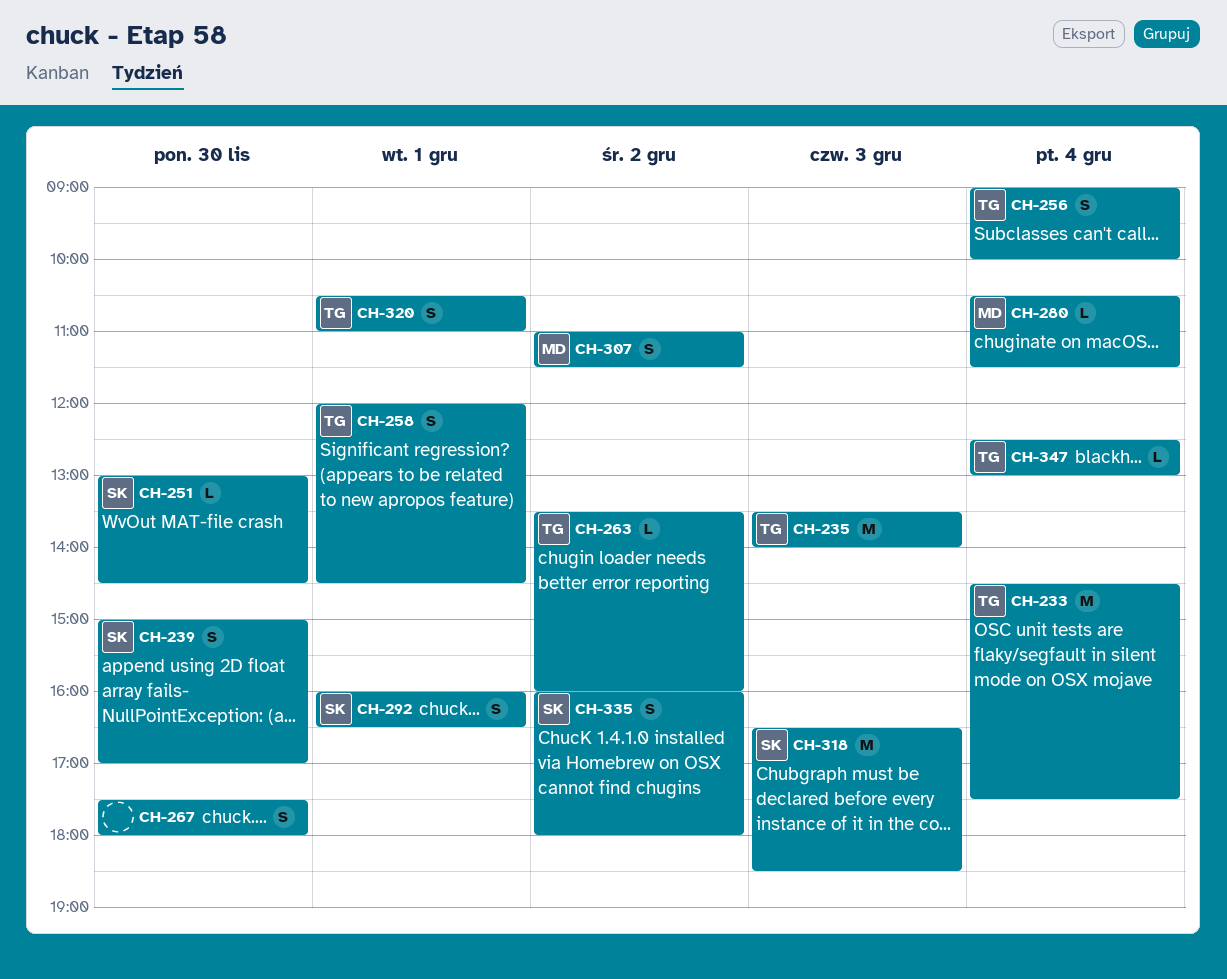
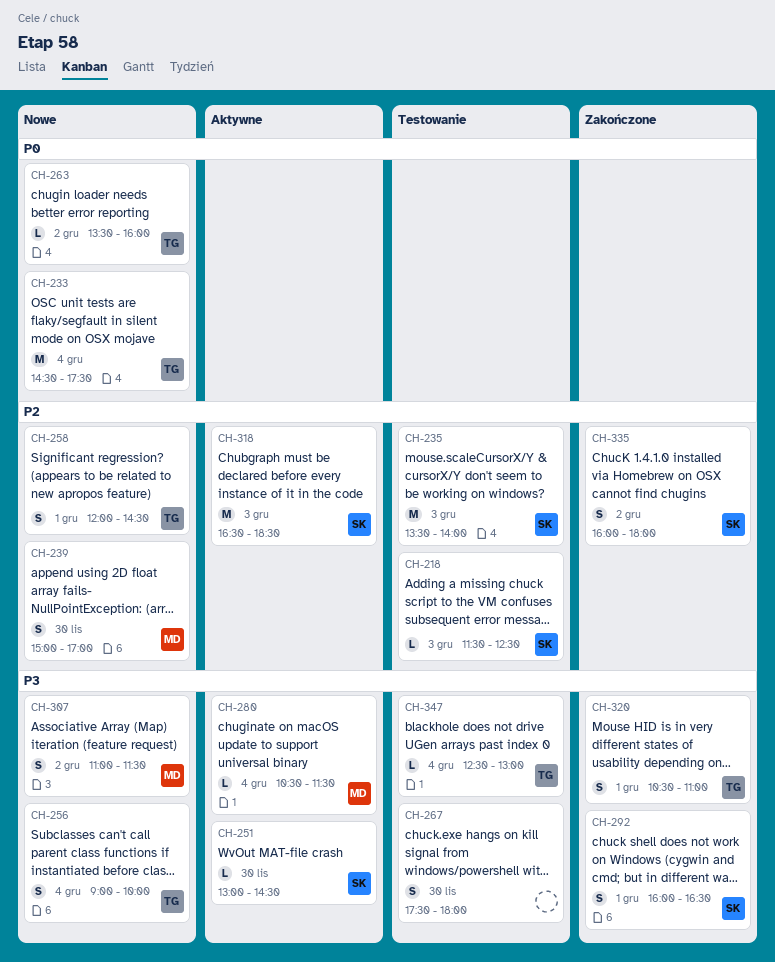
CH-218: none -> present
CH-235, owner: TG -> SK
CH-239, owner: SK -> MD

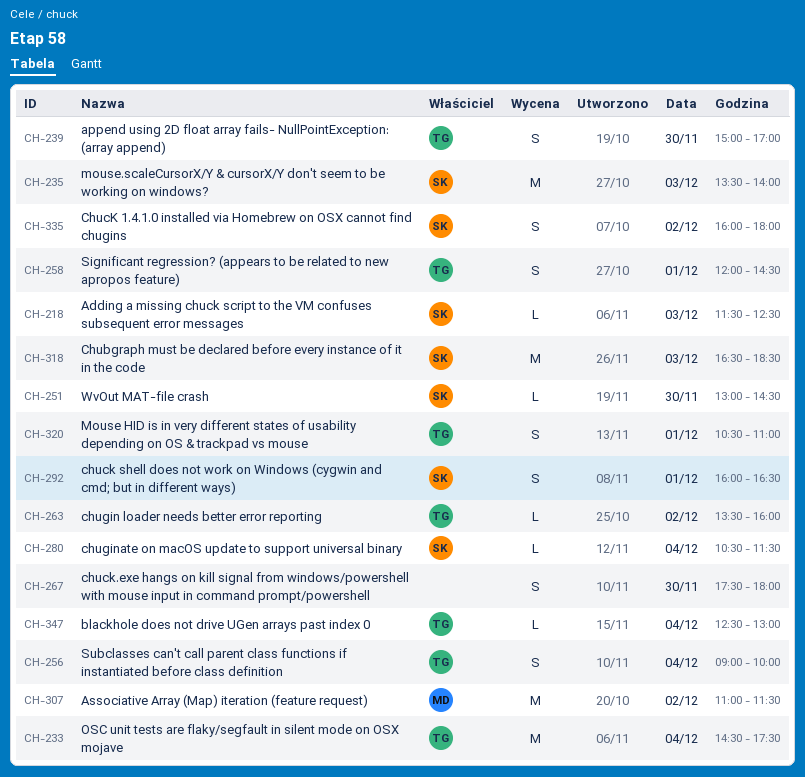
CH-239, owner: MD -> TG
CH-280, owner: MD -> SK
CH-307, estimate: S -> M

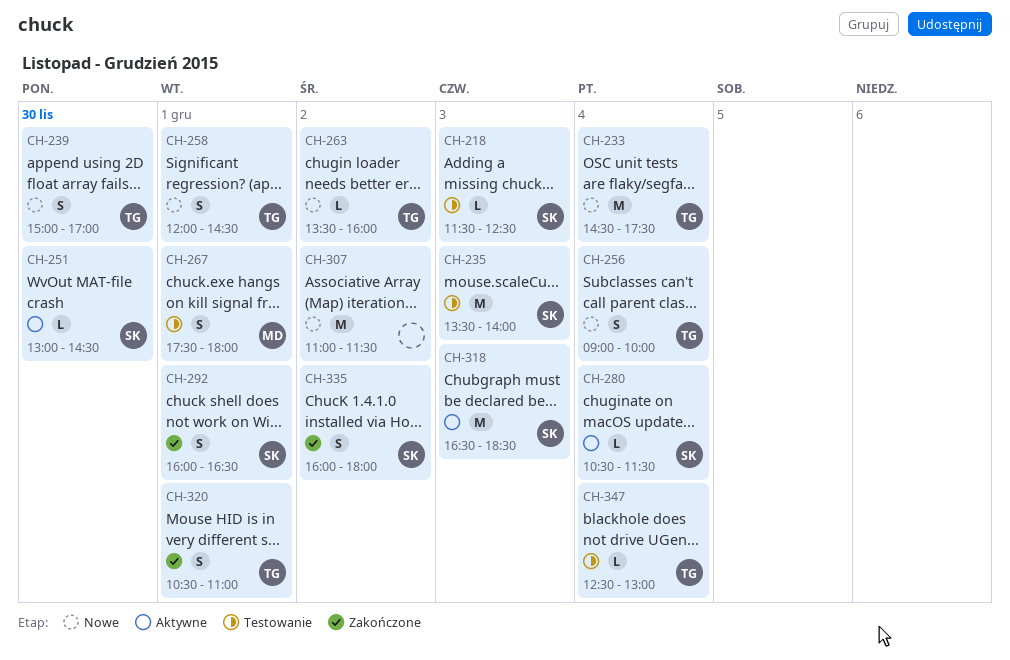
CH-267, owner: none -> MD
CH-267, day: Nov 30 -> Dec 1
CH-307, owner: MD -> none

